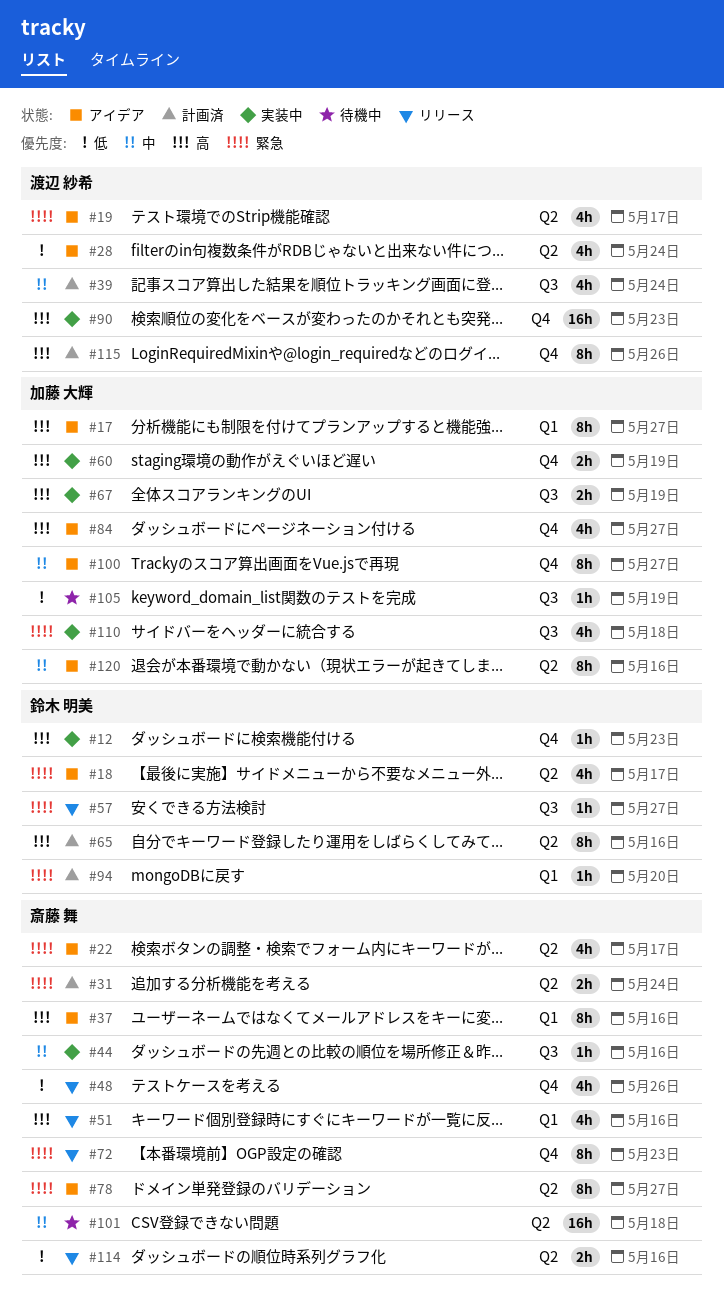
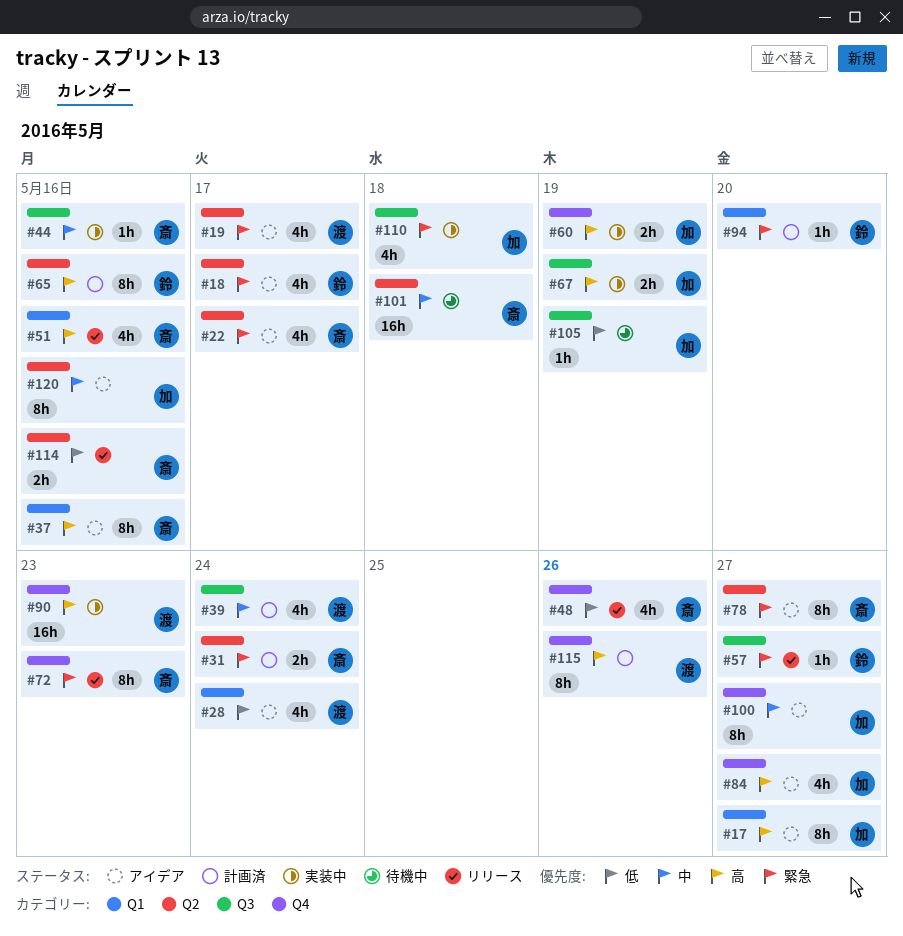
#12: present -> none
#28, label: Q2 -> Q1

